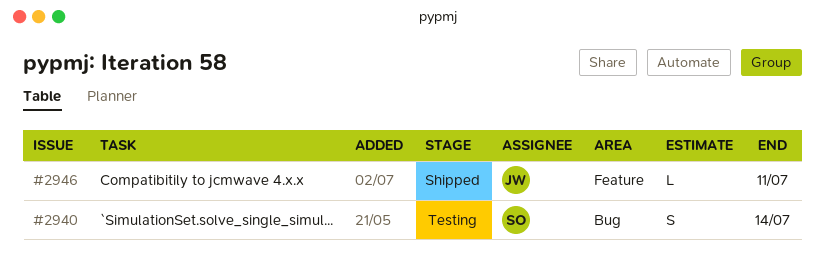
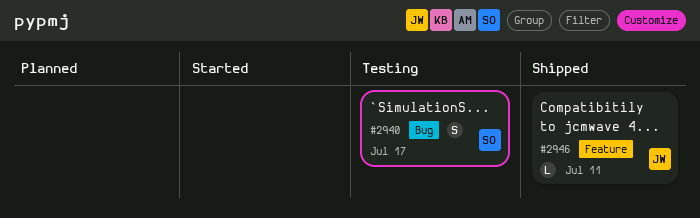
#2940, due: Jul 14 -> Jul 17

